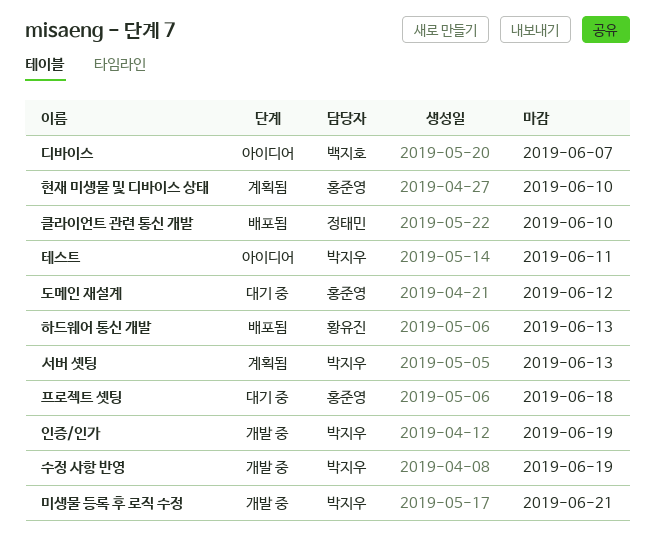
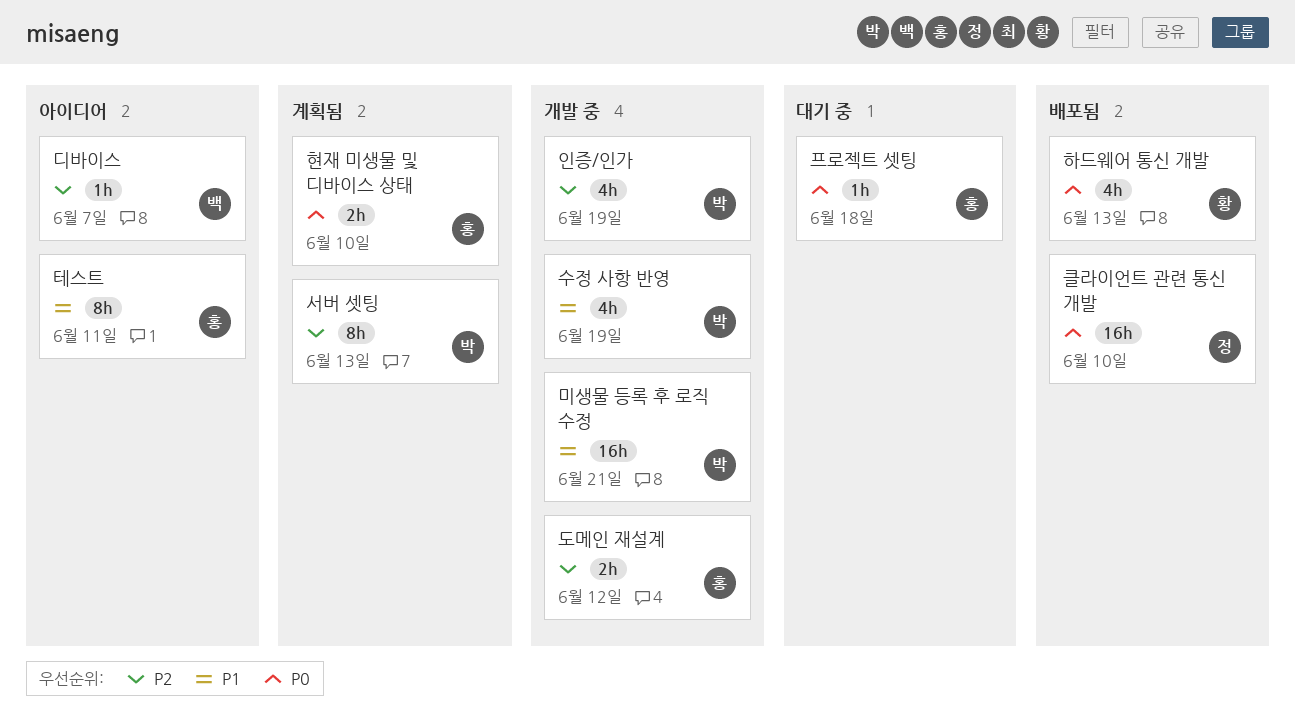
도메인 재설계, status: 대기 중 -> 개발 중
테스트, owner: 박지우 -> 홍준영

